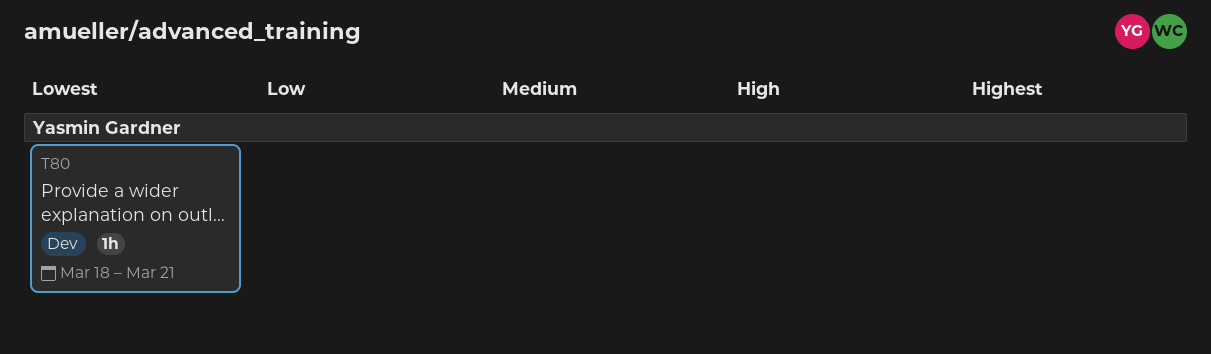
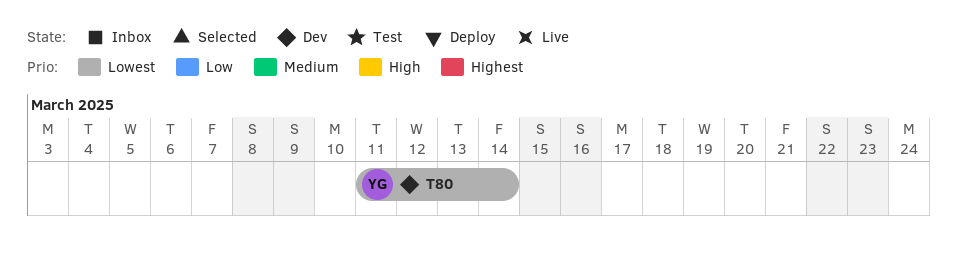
T80, start: Mar 18 -> Mar 11
T80, due: Mar 21 -> Mar 14

